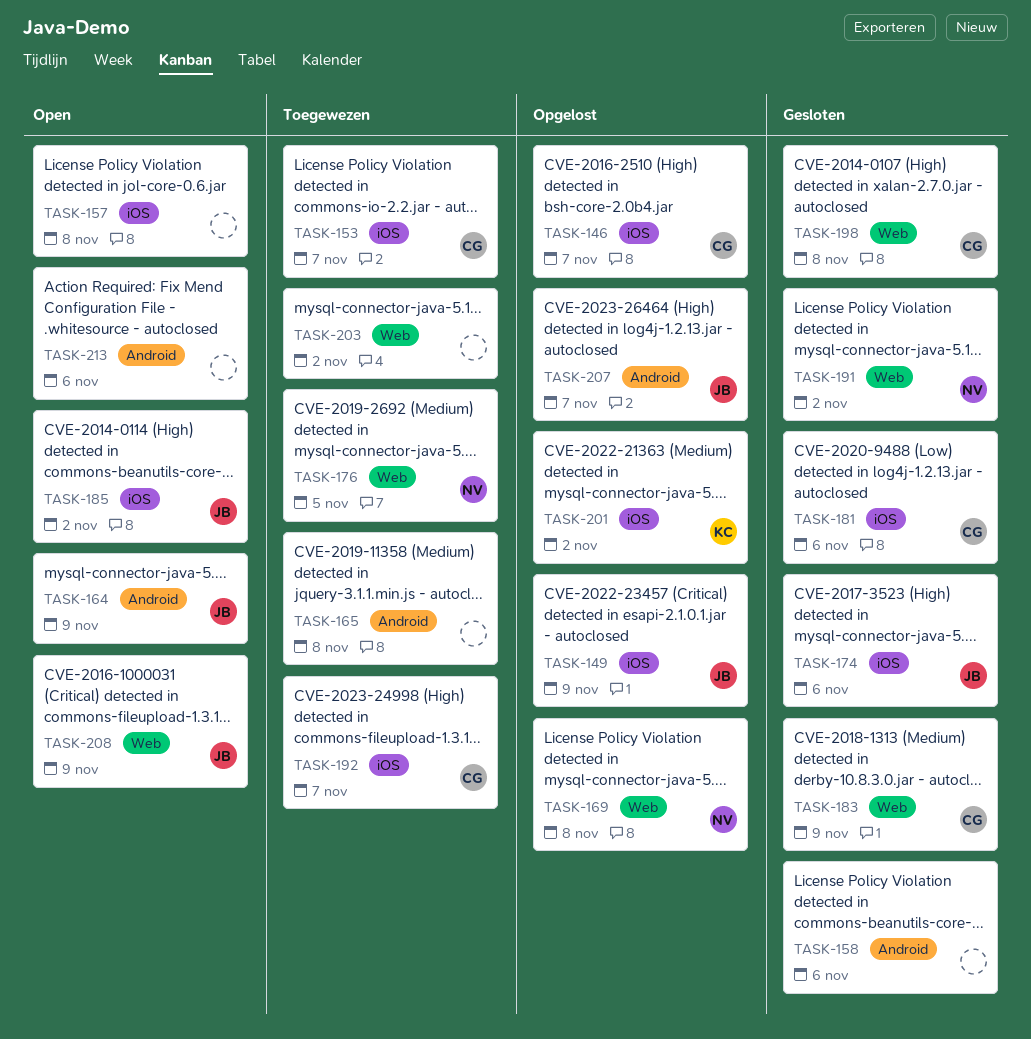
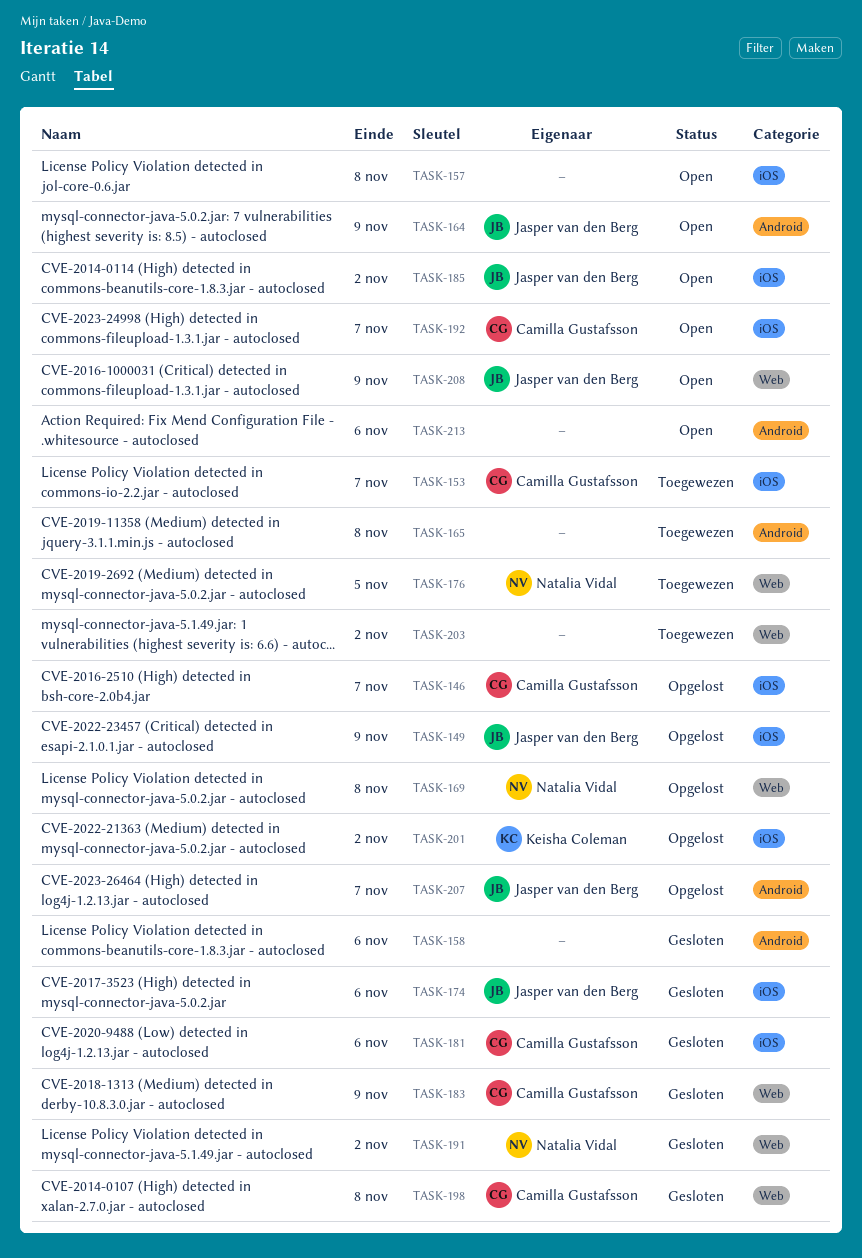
TASK-192, status: Toegewezen -> Open

